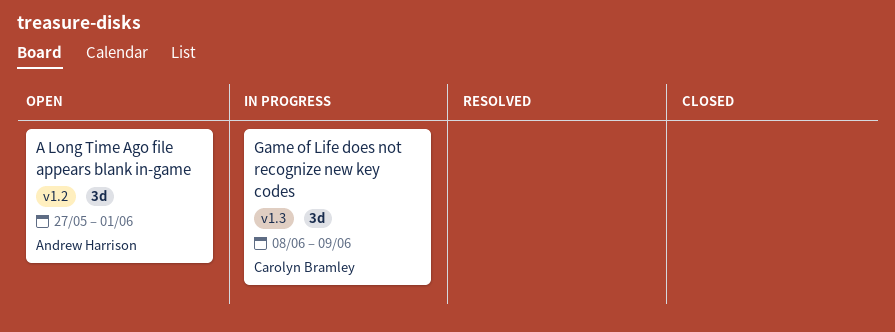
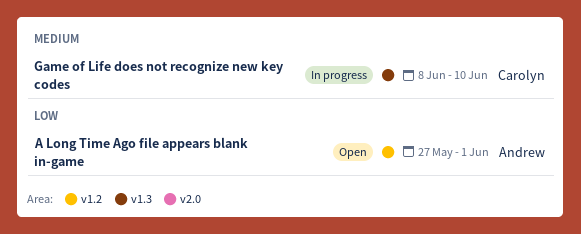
Game of Life does not recognize new key codes, due: Jun 9 -> Jun 10

